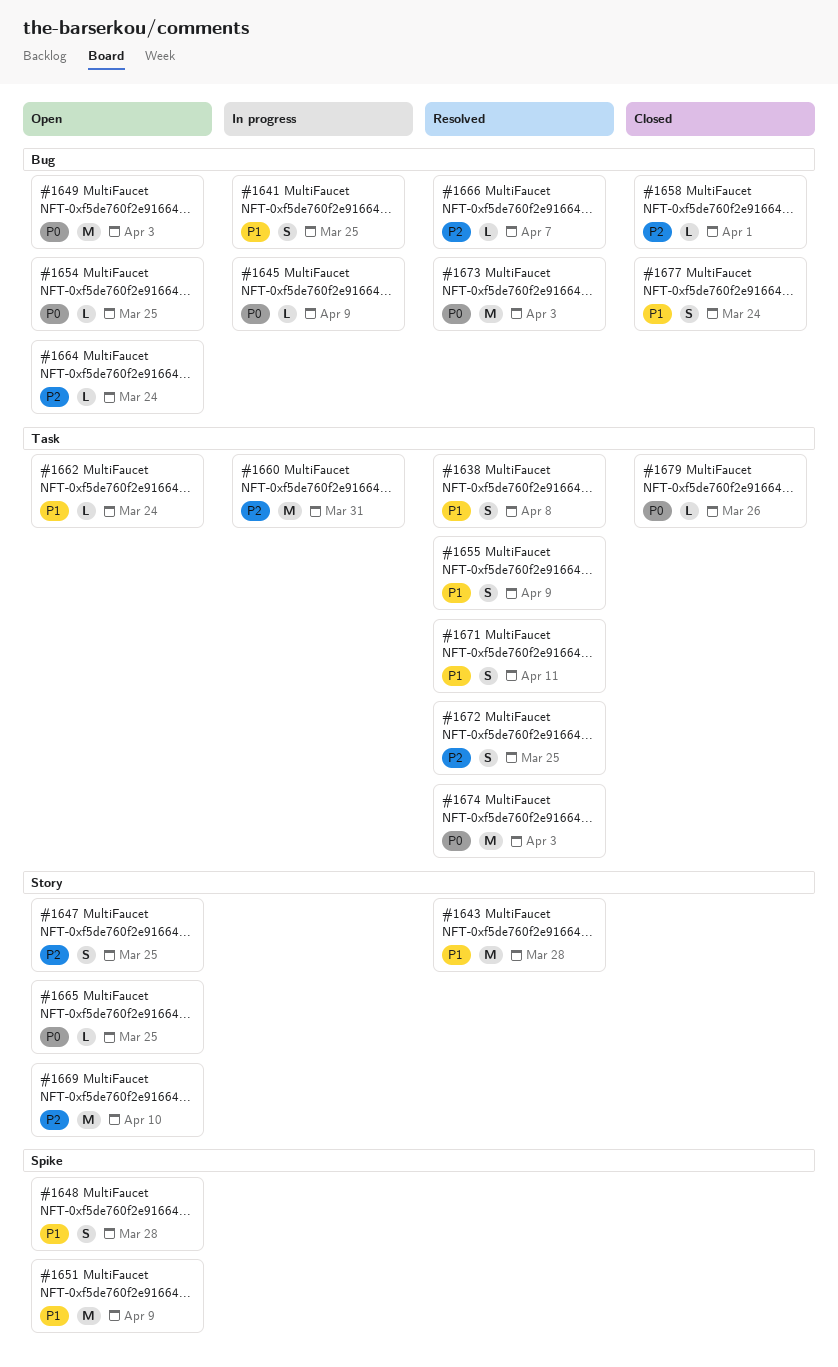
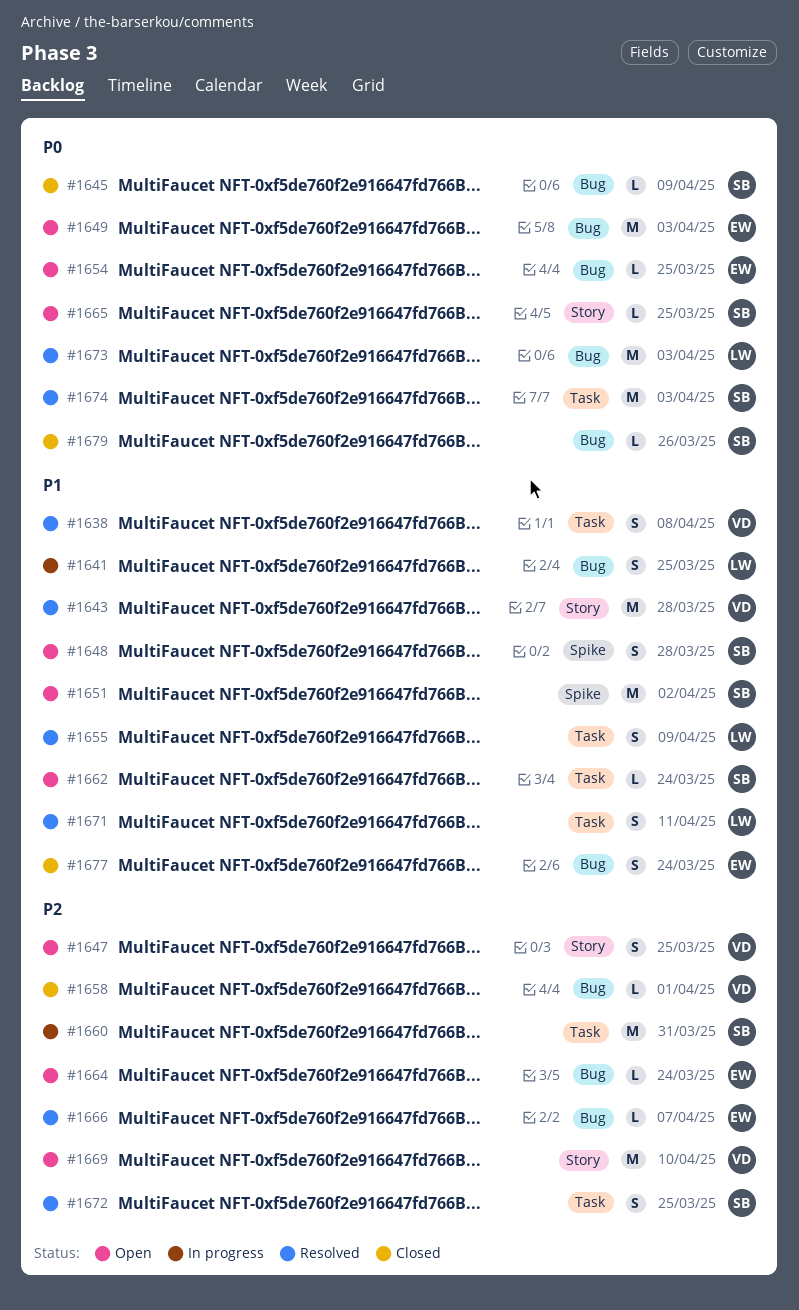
#1645, status: In progress -> Closed
#1651, due: Apr 9 -> Apr 2
#1679, label: Task -> Bug

